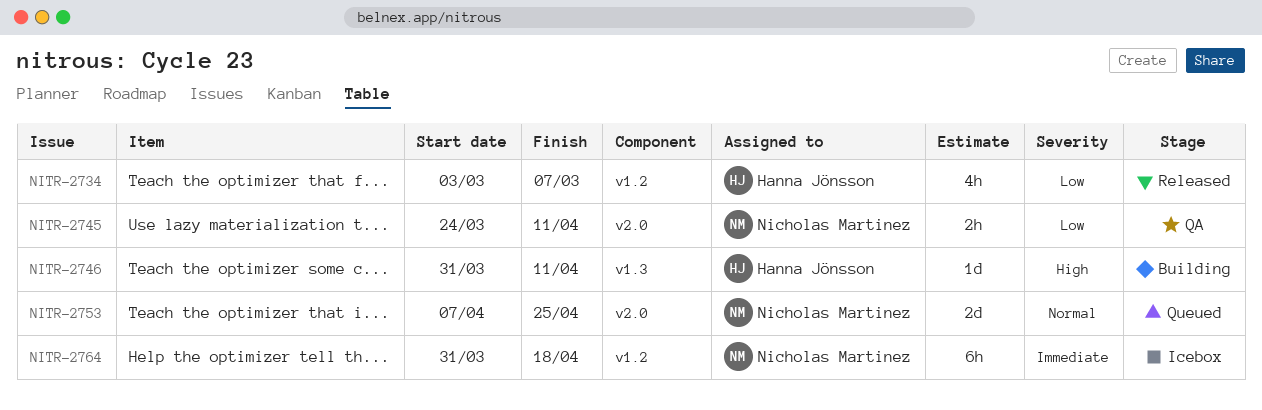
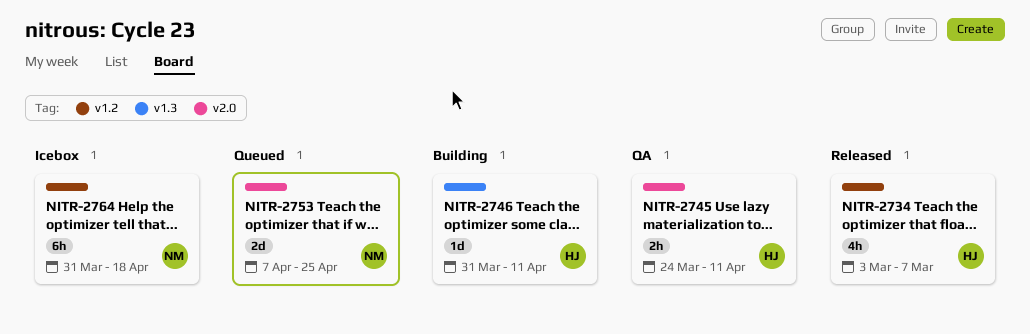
NITR-2745, owner: Nicholas Martinez -> Hanna Jönsson

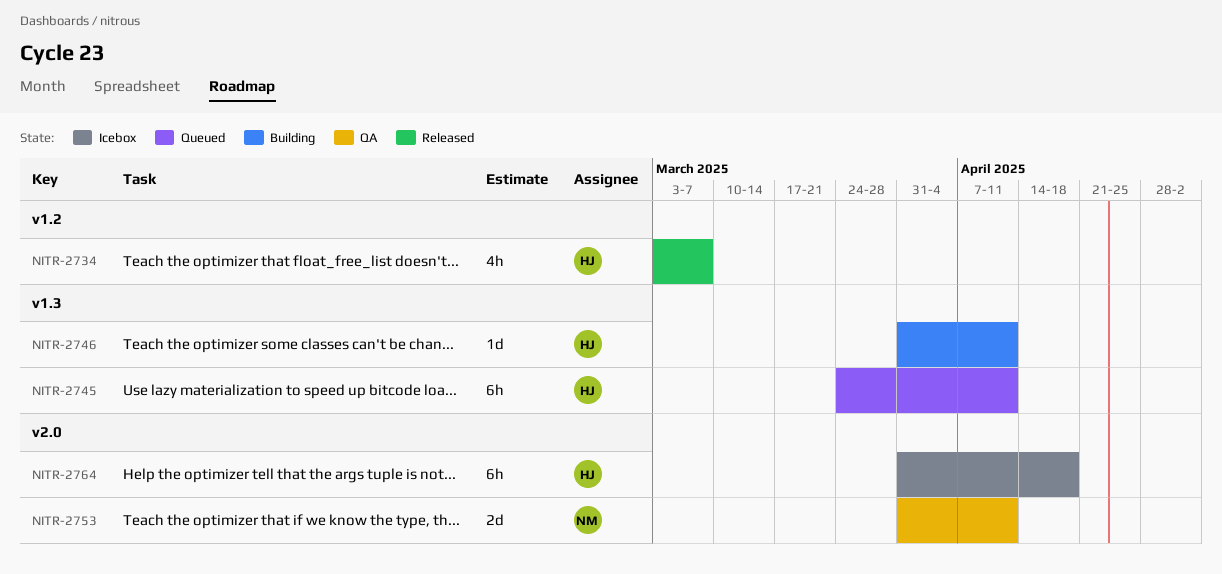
NITR-2745, status: QA -> Queued
NITR-2745, label: v2.0 -> v1.3
NITR-2745, estimate: 2h -> 6h
NITR-2753, status: Queued -> QA
NITR-2753, start: Apr 7 -> Mar 31
NITR-2753, due: Apr 25 -> Apr 11
NITR-2764, owner: NM -> HJ
NITR-2764, label: v1.2 -> v2.0

